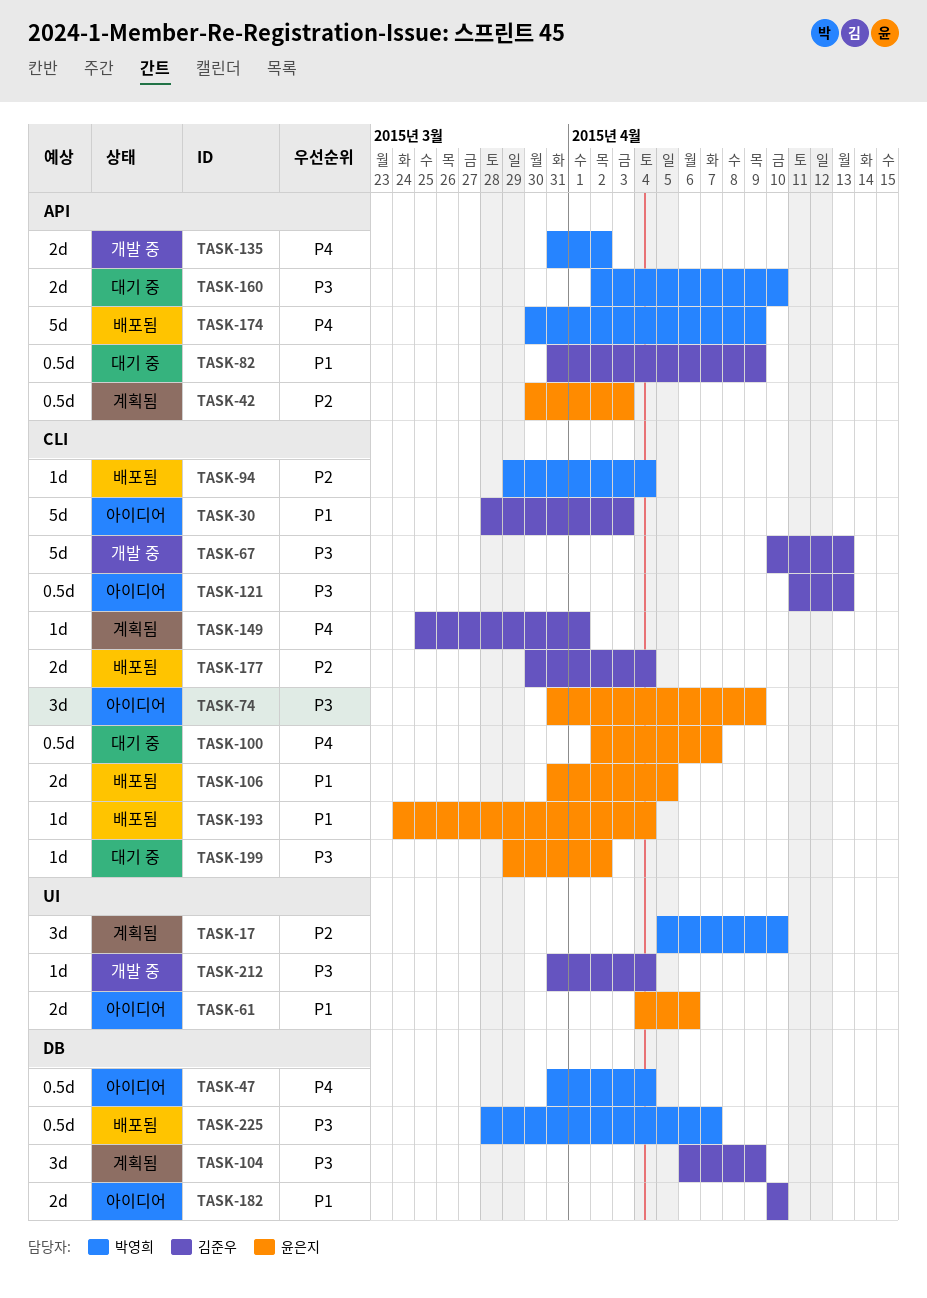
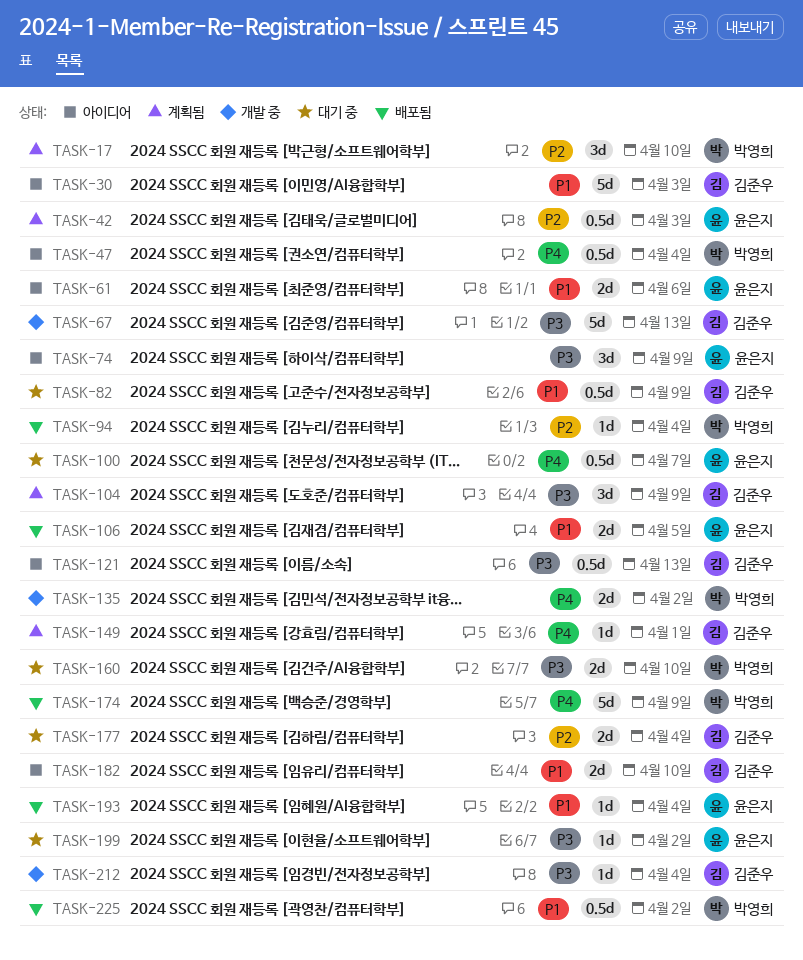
TASK-177, status: 배포됨 -> 대기 중
TASK-225, priority: P3 -> P1
TASK-225, due: Apr 7 -> Apr 2

